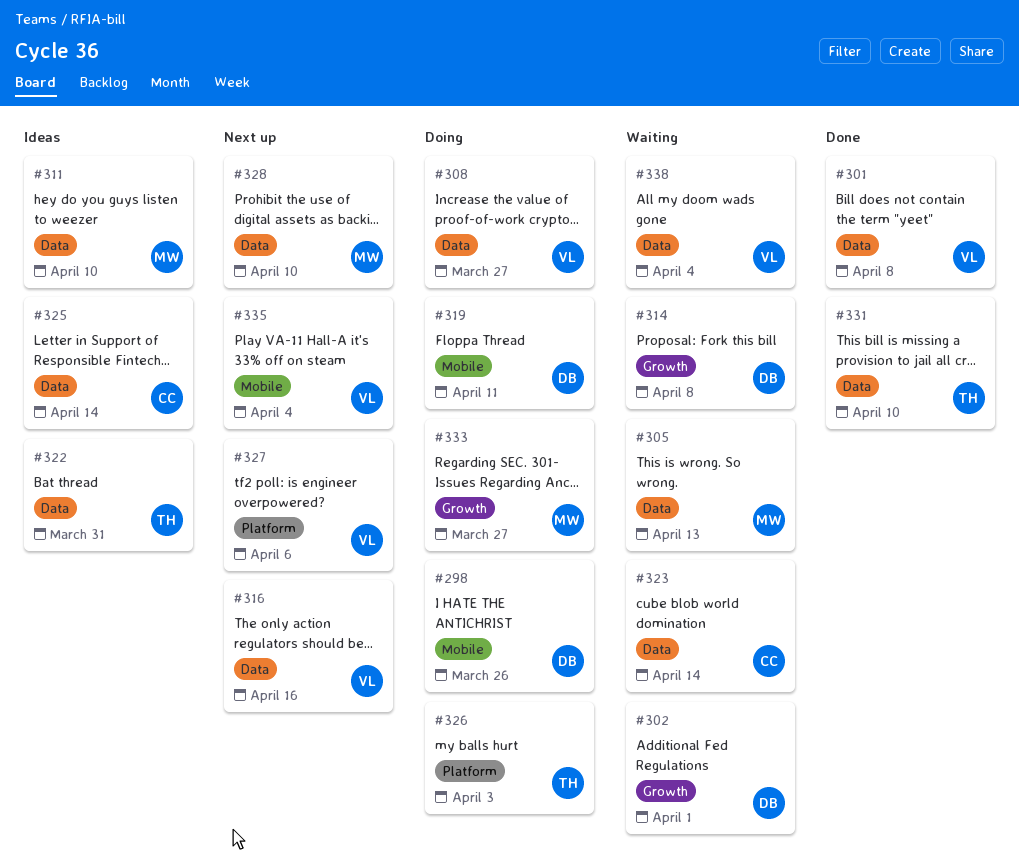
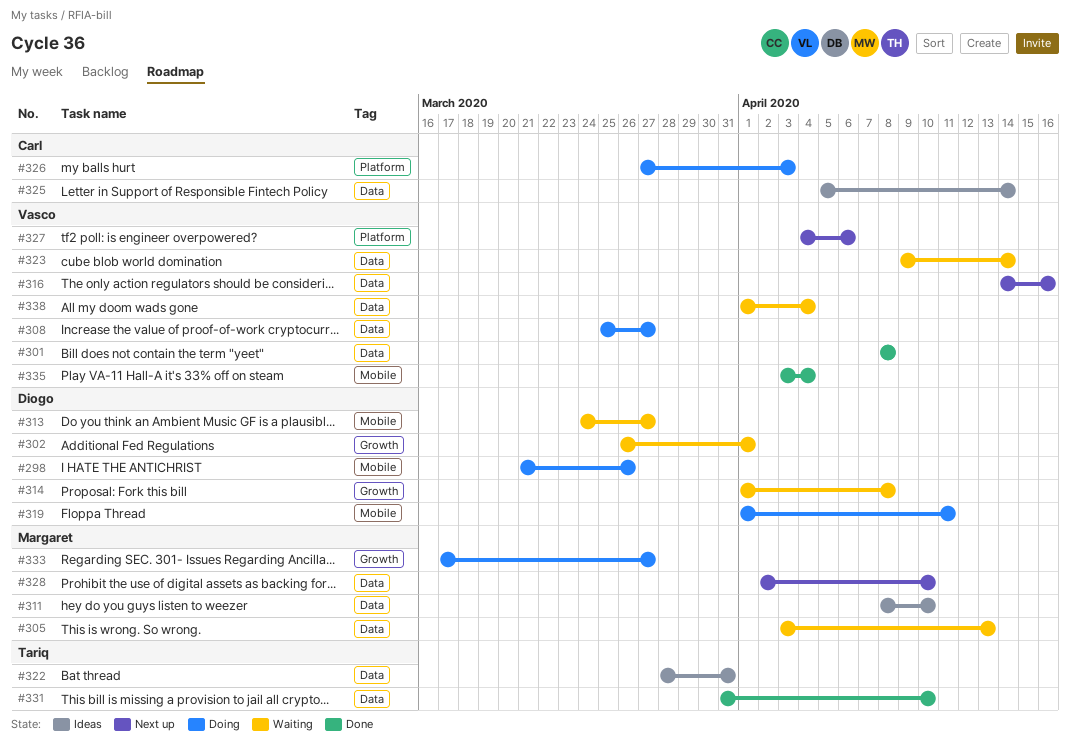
#313: none -> present
#323, owner: Carl -> Vasco
#326, owner: Tariq -> Carl
#335, status: Next up -> Done

